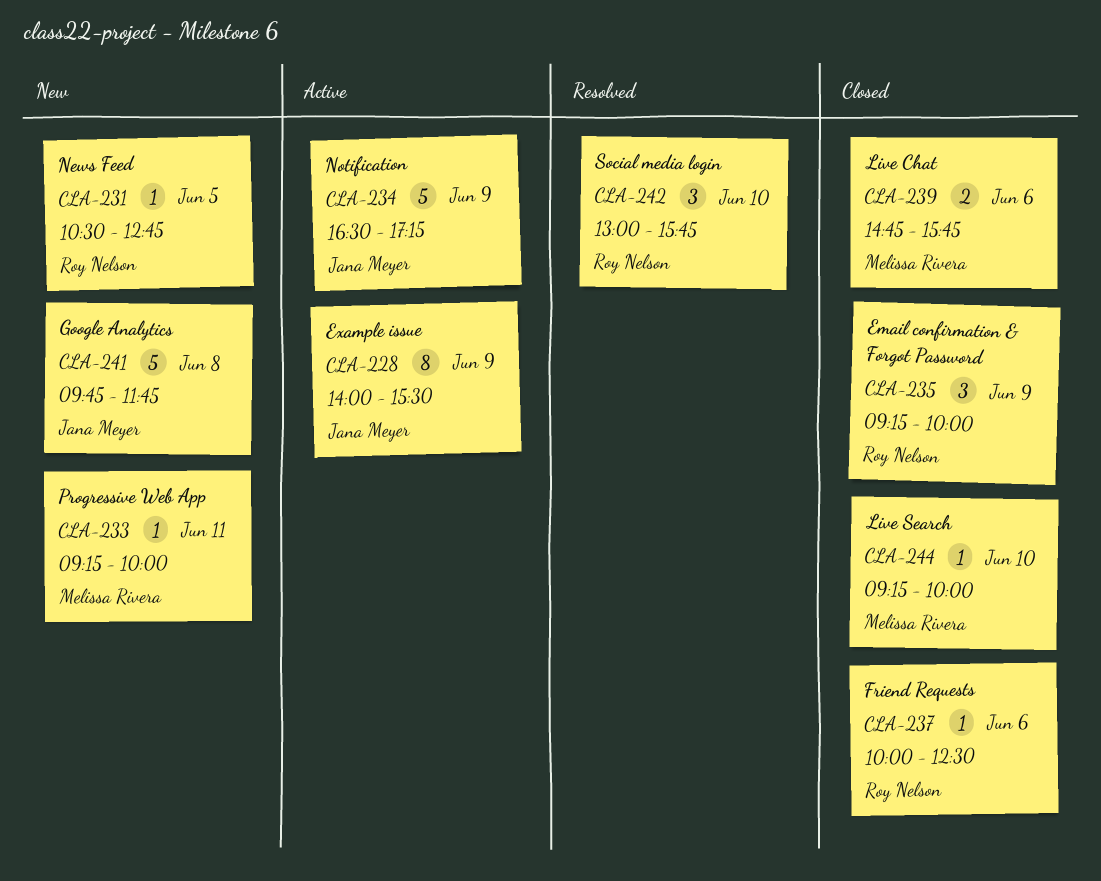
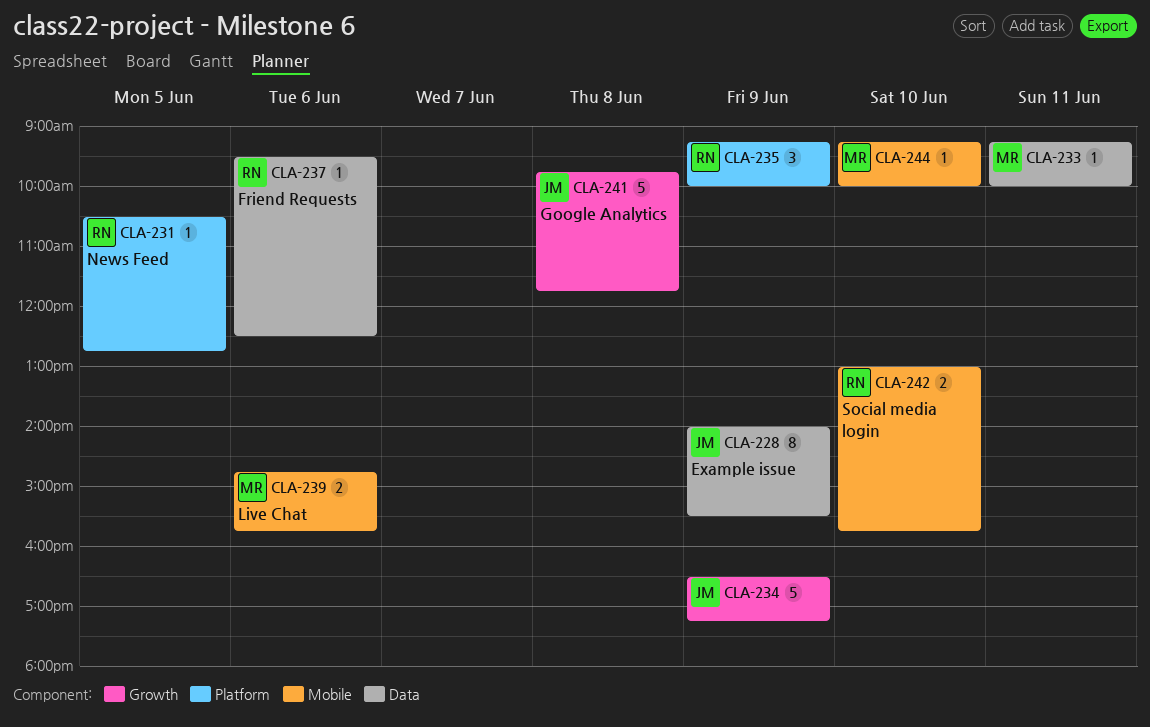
CLA-237, begins: 10:00 -> 09:30
CLA-242, estimate: 3 -> 2

